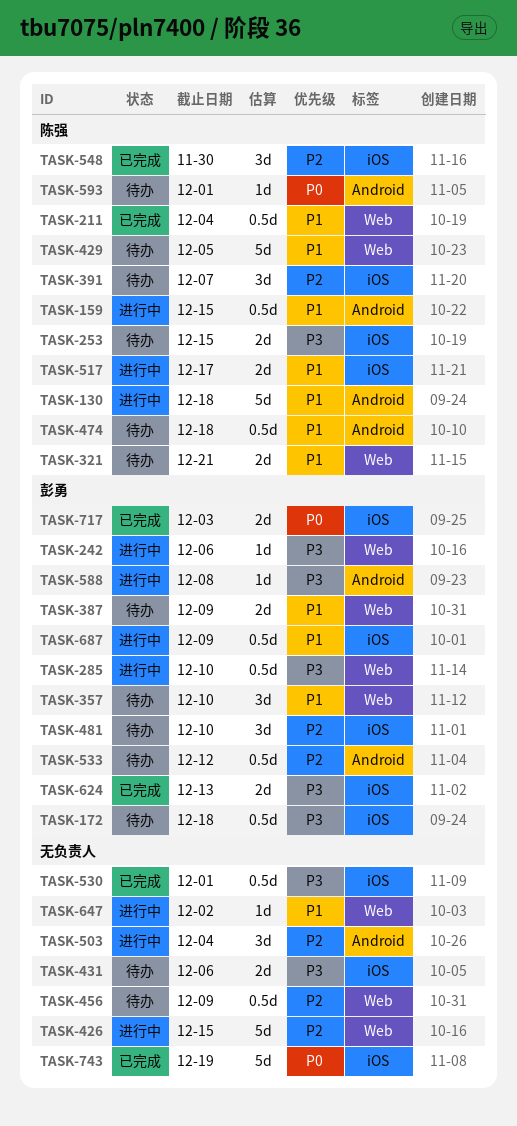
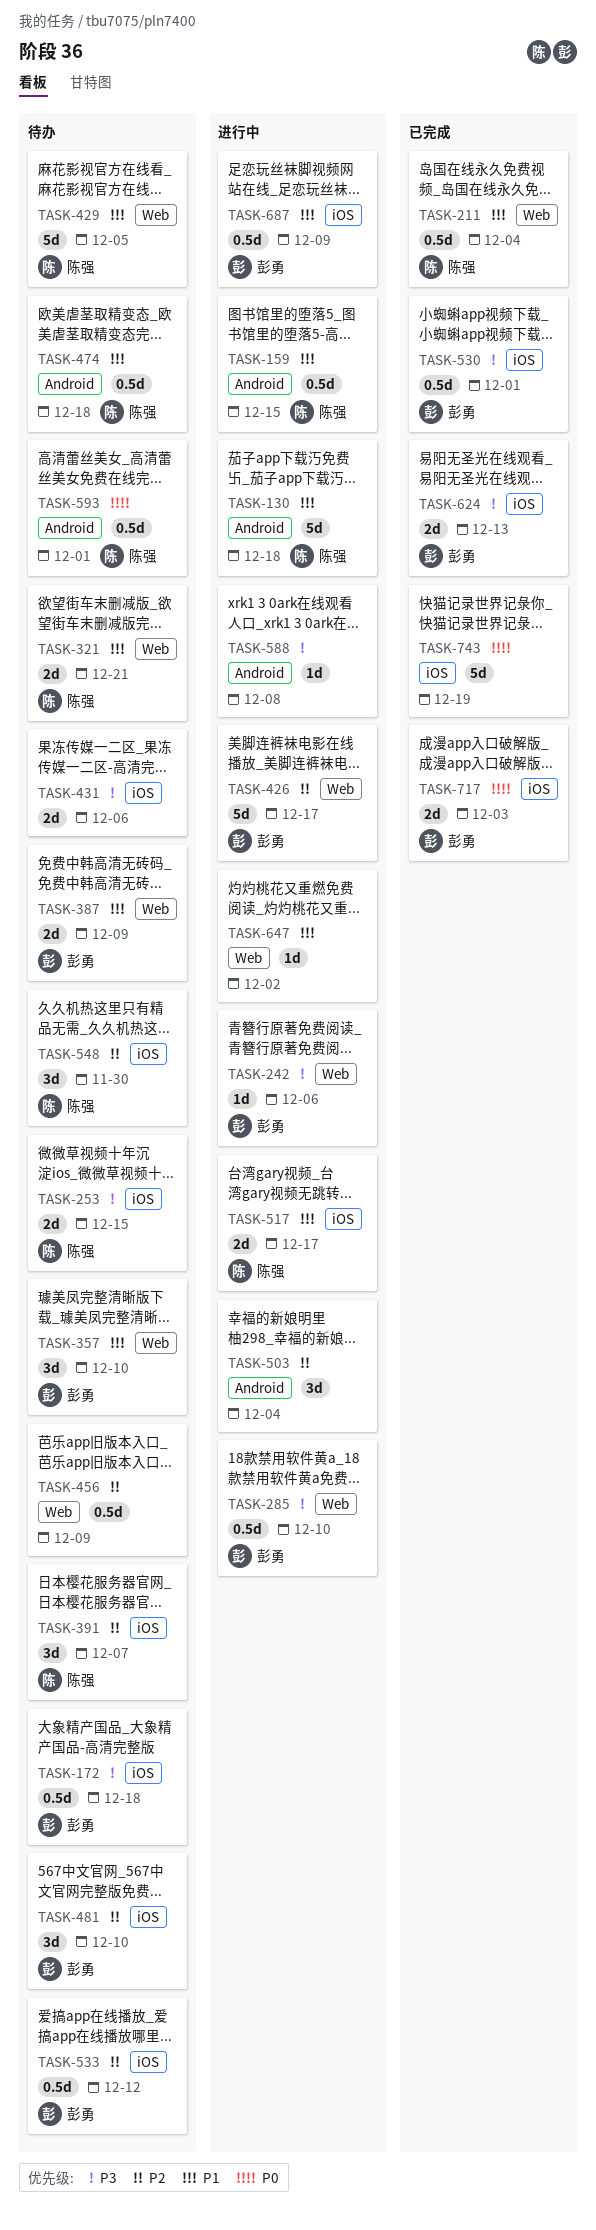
TASK-426, owner: none -> 彭勇
TASK-426, due: Dec 15 -> Dec 17
TASK-530, owner: none -> 彭勇
TASK-533, label: Android -> iOS
TASK-548, status: 已完成 -> 待办
TASK-588, owner: 彭勇 -> none
TASK-593, estimate: 1d -> 0.5d

